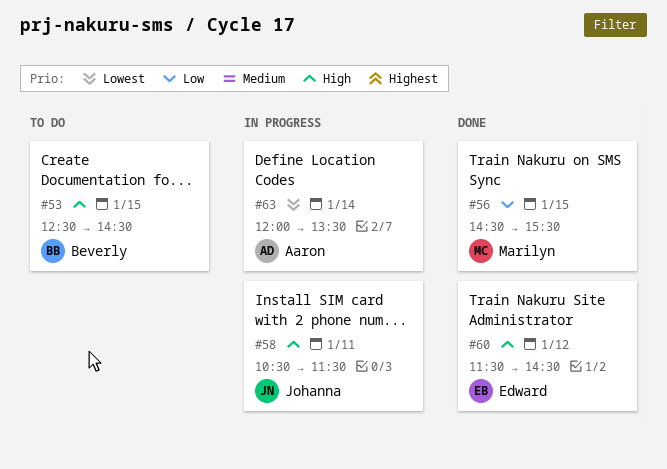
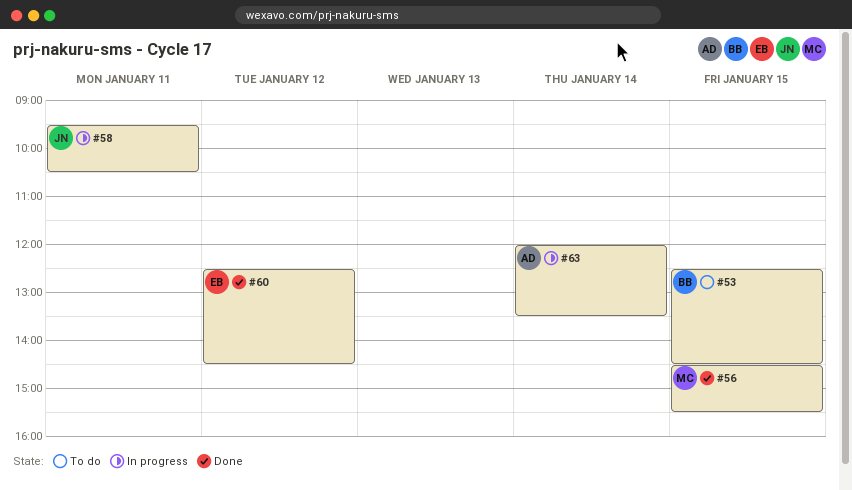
#58, begins: 10:30 -> 09:30
#58, ends: 11:30 -> 10:30
#60, begins: 11:30 -> 12:30

